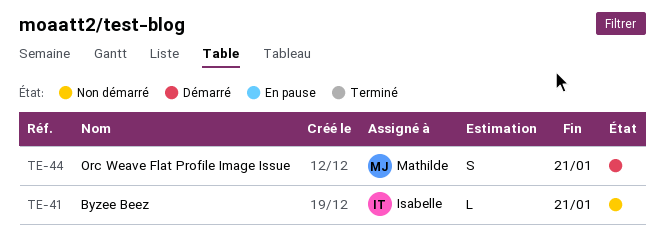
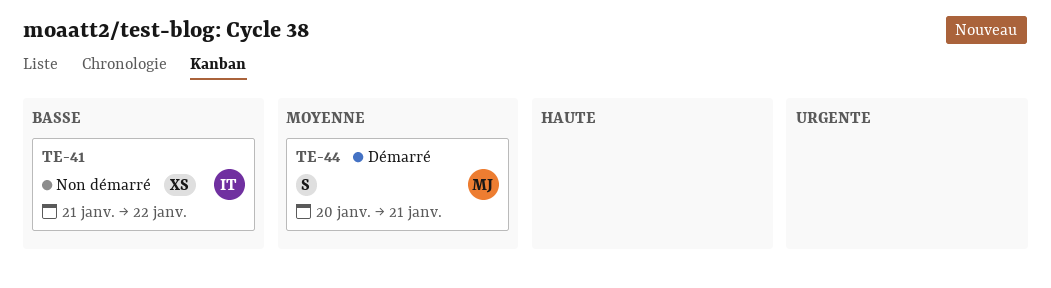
TE-41, estimate: L -> XS
TE-41, due: Jan 21 -> Jan 22

